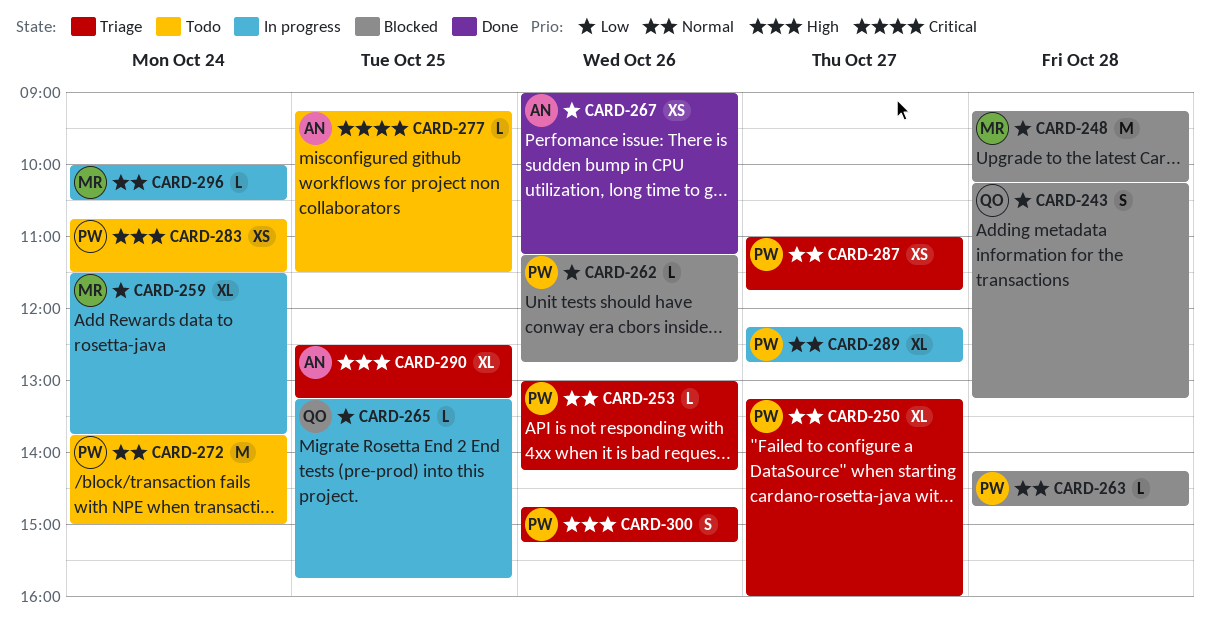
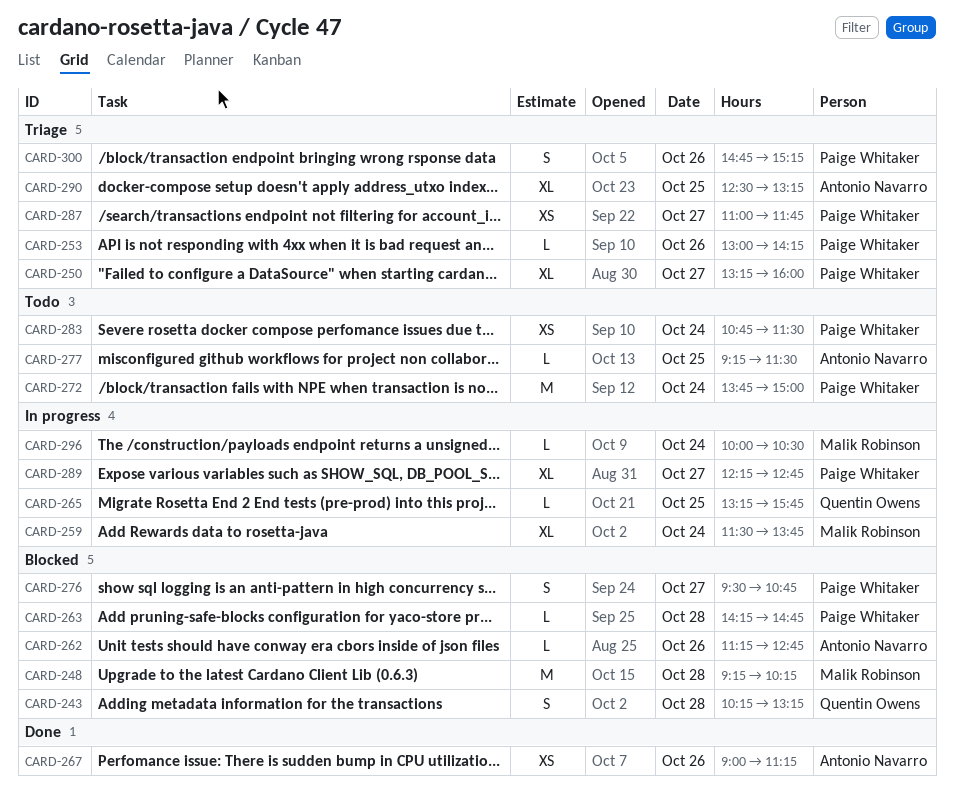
CARD-262, owner: Paige Whitaker -> Antonio Navarro
CARD-276: none -> present

